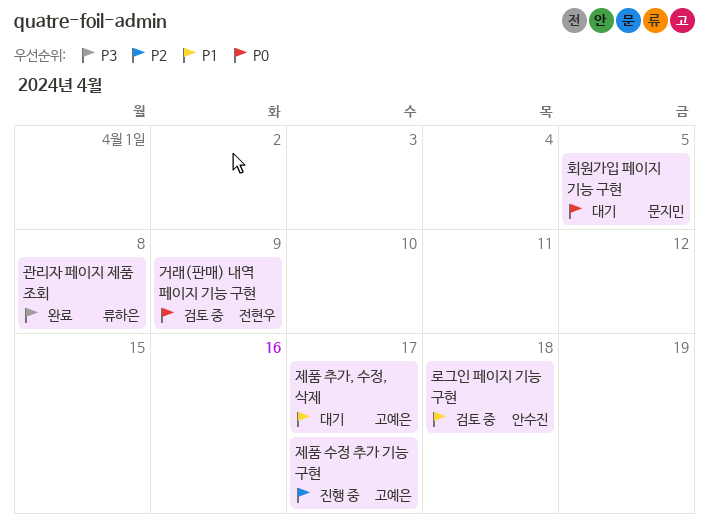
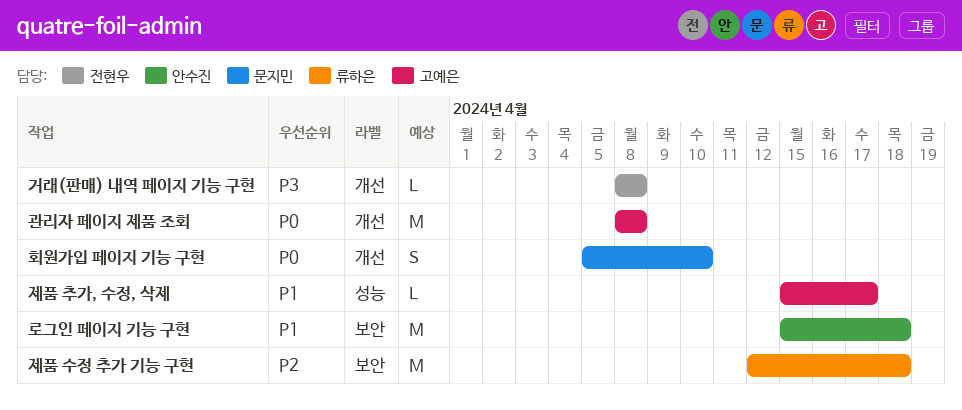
거래(판매) 내역 페이지 기능 구현, priority: P0 -> P3
거래(판매) 내역 페이지 기능 구현, due: Apr 9 -> Apr 8
관리자 페이지 제품 조회, owner: 류하은 -> 고예은
관리자 페이지 제품 조회, priority: P3 -> P0
제품 수정 추가 기능 구현, owner: 고예은 -> 류하은
제품 수정 추가 기능 구현, due: Apr 17 -> Apr 18
회원가입 페이지 기능 구현, due: Apr 5 -> Apr 10

